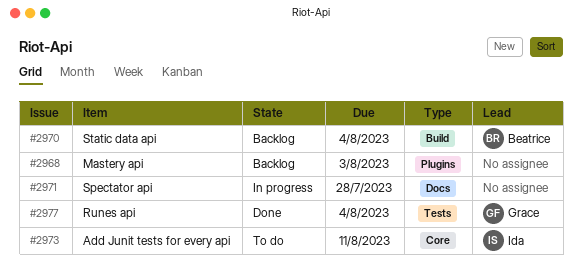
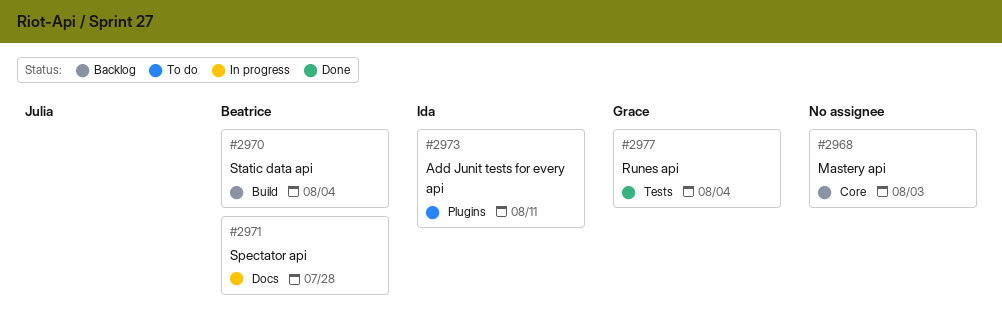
#2968, label: Plugins -> Core
#2971, owner: none -> Beatrice
#2973, label: Core -> Plugins

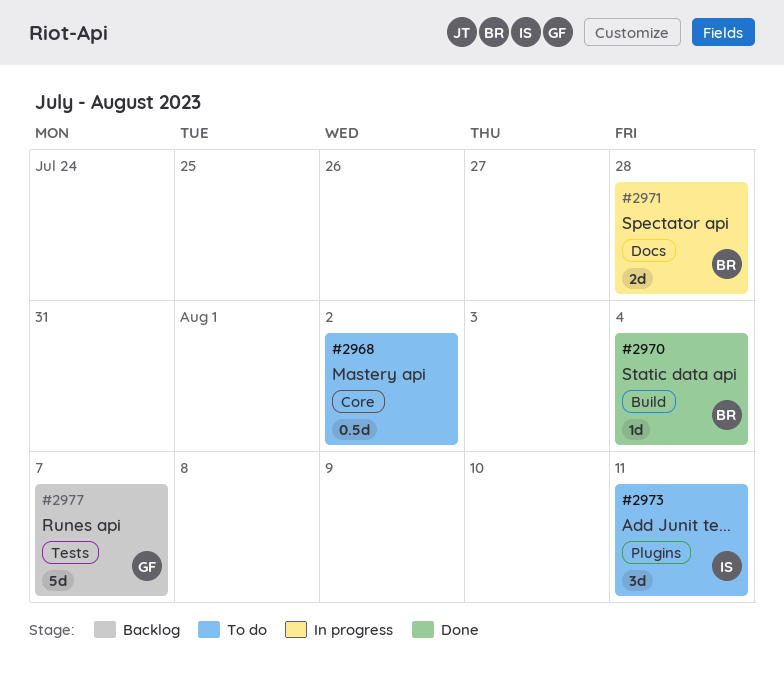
#2968, status: Backlog -> To do
#2968, due: Aug 3 -> Aug 2
#2970, status: Backlog -> Done
#2977, status: Done -> Backlog
#2977, due: Aug 4 -> Aug 7

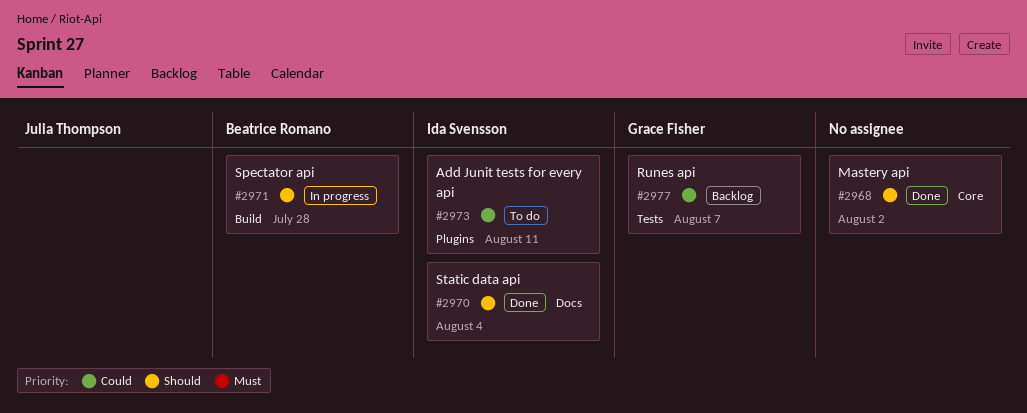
#2968, status: To do -> Done
#2970, owner: Beatrice Romano -> Ida Svensson
#2970, label: Build -> Docs
#2971, label: Docs -> Build

